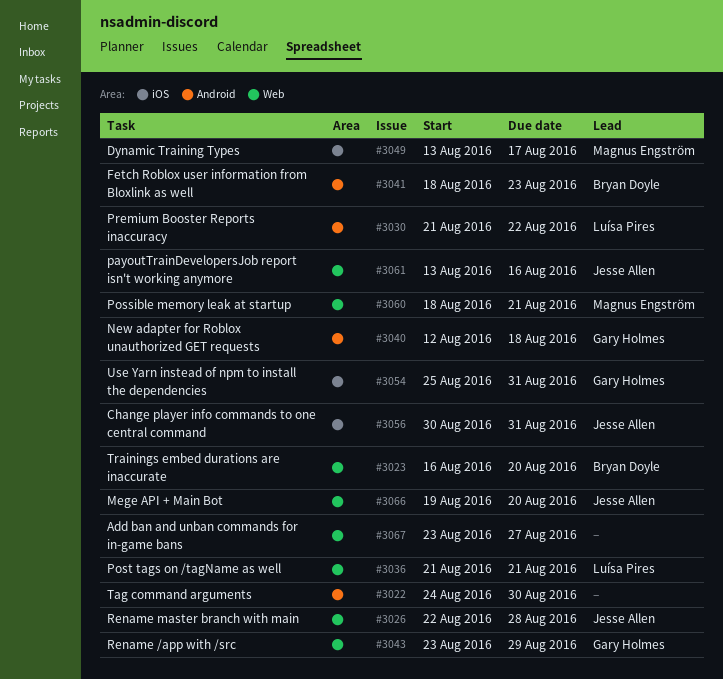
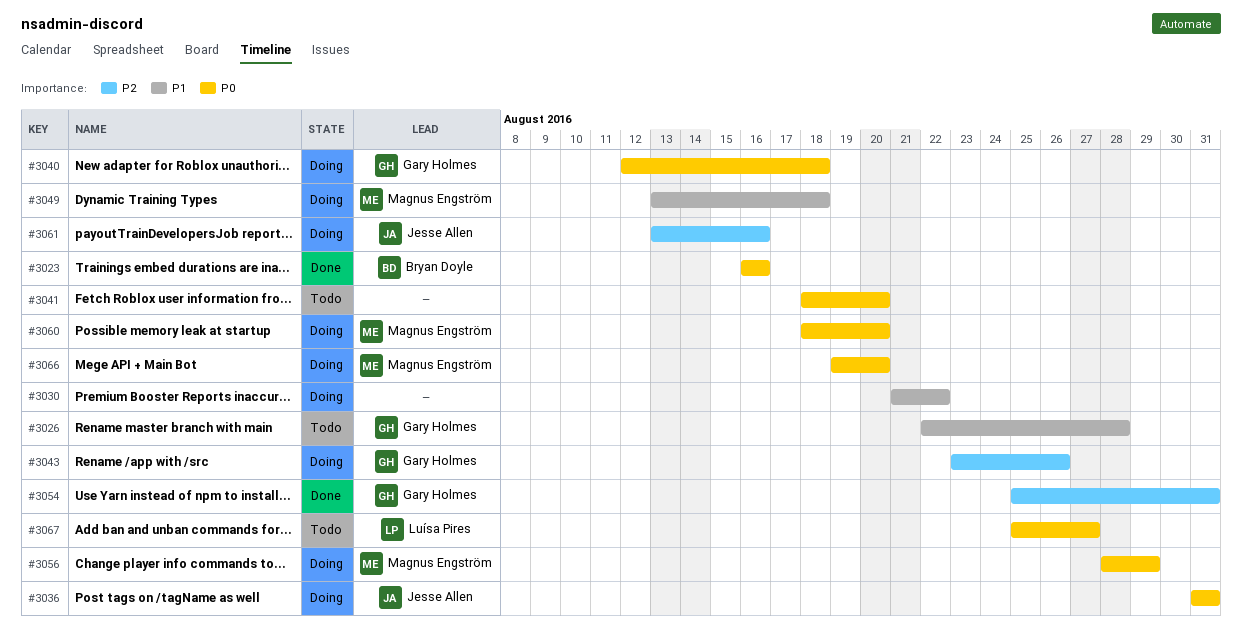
#3022: present -> none
#3023, due: Aug 20 -> Aug 16
#3026, owner: Jesse Allen -> Gary Holmes
#3030, owner: Luísa Pires -> none
#3036, owner: Luísa Pires -> Jesse Allen
#3036, start: Aug 21 -> Aug 31
#3036, due: Aug 21 -> Aug 31
#3041, owner: Bryan Doyle -> none
#3041, due: Aug 23 -> Aug 20
#3043, due: Aug 29 -> Aug 26
#3049, due: Aug 17 -> Aug 18
#3056, owner: Jesse Allen -> Magnus Engström
#3056, start: Aug 30 -> Aug 28
#3056, due: Aug 31 -> Aug 29
#3060, due: Aug 21 -> Aug 20
#3066, owner: Jesse Allen -> Magnus Engström
#3067, owner: none -> Luísa Pires
#3067, start: Aug 23 -> Aug 25

